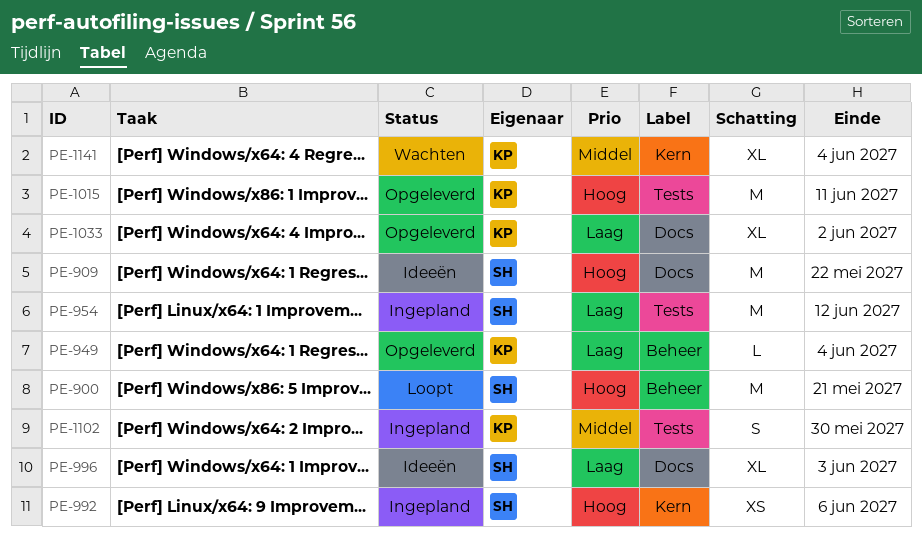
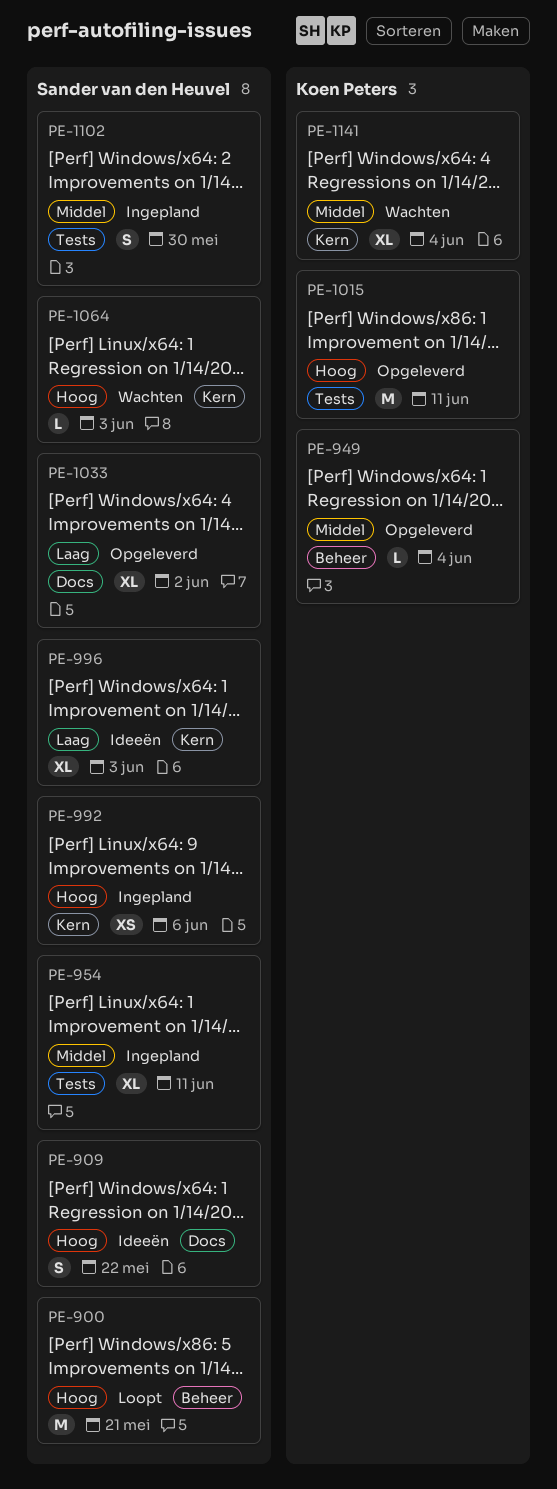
PE-909, estimate: M -> S
PE-949, priority: Laag -> Middel
PE-954, priority: Laag -> Middel
PE-954, estimate: M -> XL
PE-954, due: Jun 12 -> Jun 11
PE-996, label: Docs -> Kern
PE-1033, owner: Koen Peters -> Sander van den Heuvel
PE-1064: none -> present
PE-1102, owner: Koen Peters -> Sander van den Heuvel

